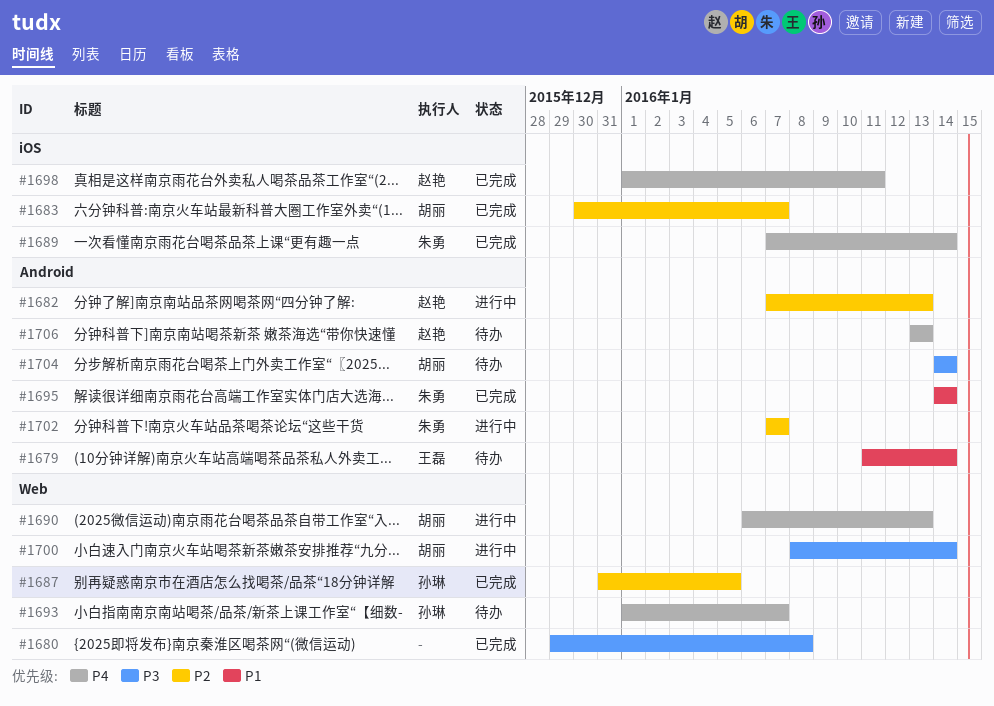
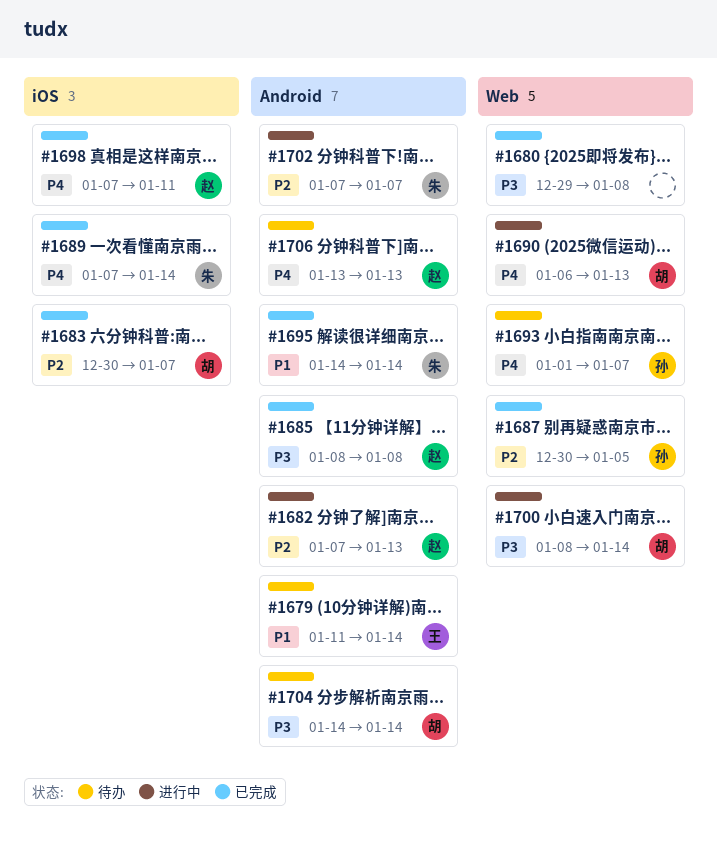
#1685: none -> present
#1687, start: Dec 31 -> Dec 30
#1698, start: Jan 1 -> Jan 7

